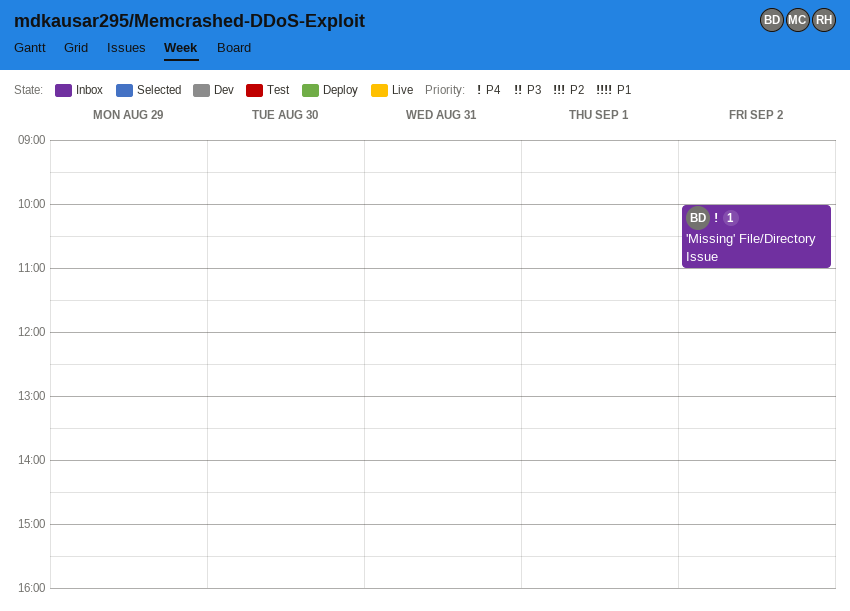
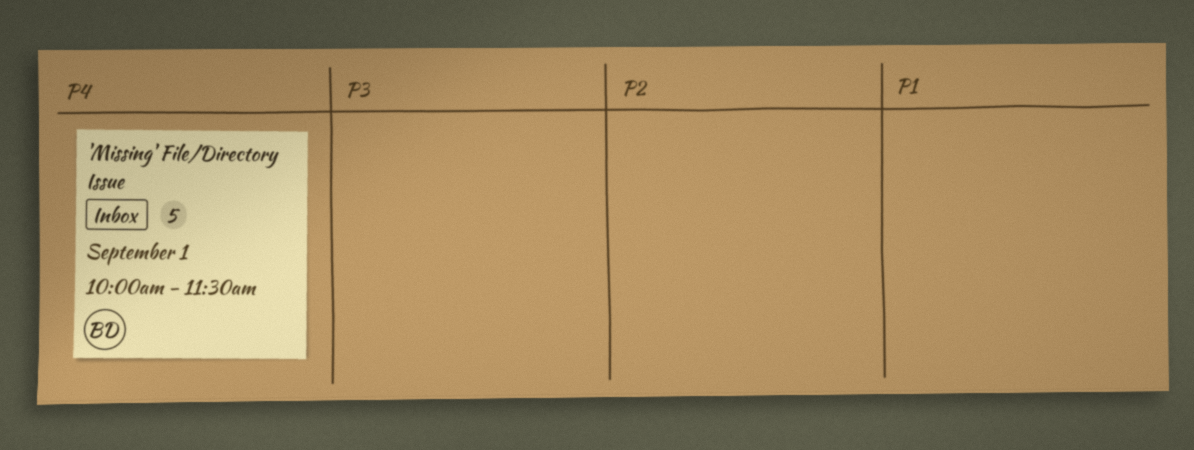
'Missing' File/Directory Issue, estimate: 1 -> 5
'Missing' File/Directory Issue, day: Sep 2 -> Sep 1
'Missing' File/Directory Issue, ends: 11:00 -> 11:30

